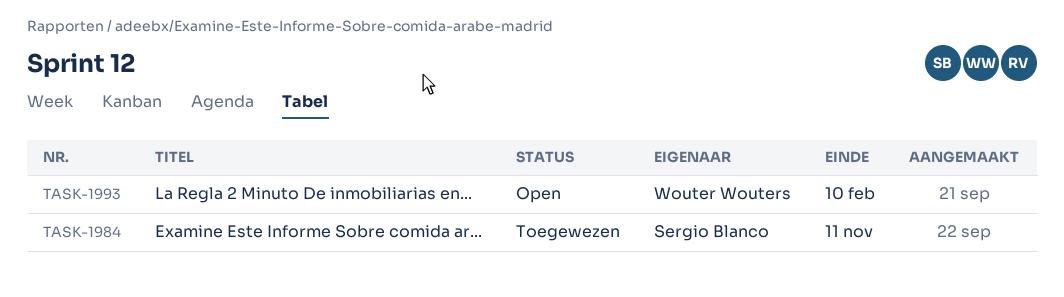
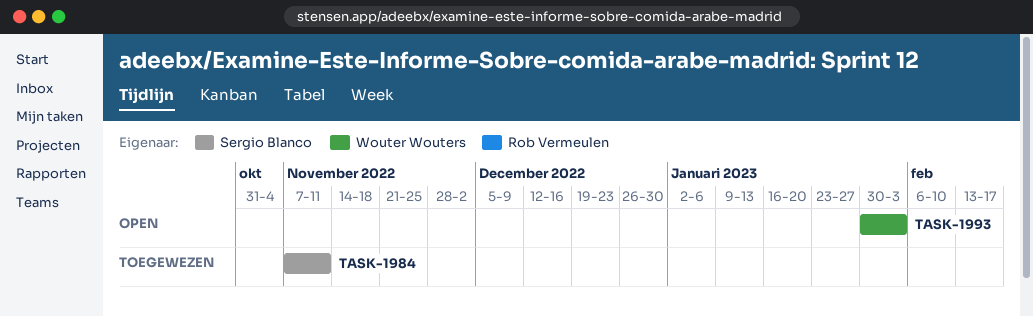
TASK-1993, due: Feb 10 -> Feb 3

